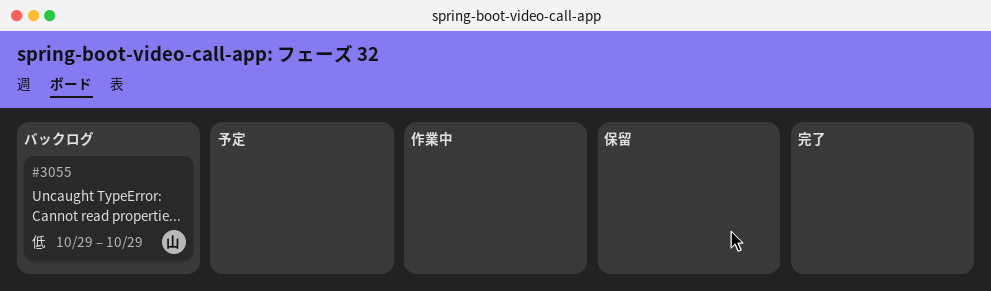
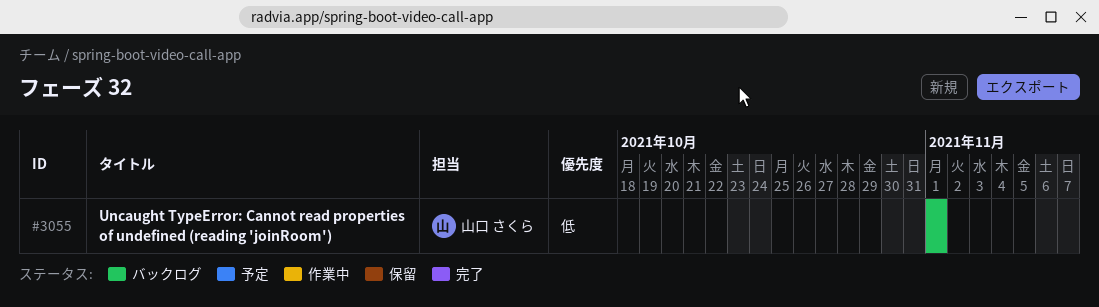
#3055, start: Oct 29 -> Nov 1
#3055, due: Oct 29 -> Nov 1

